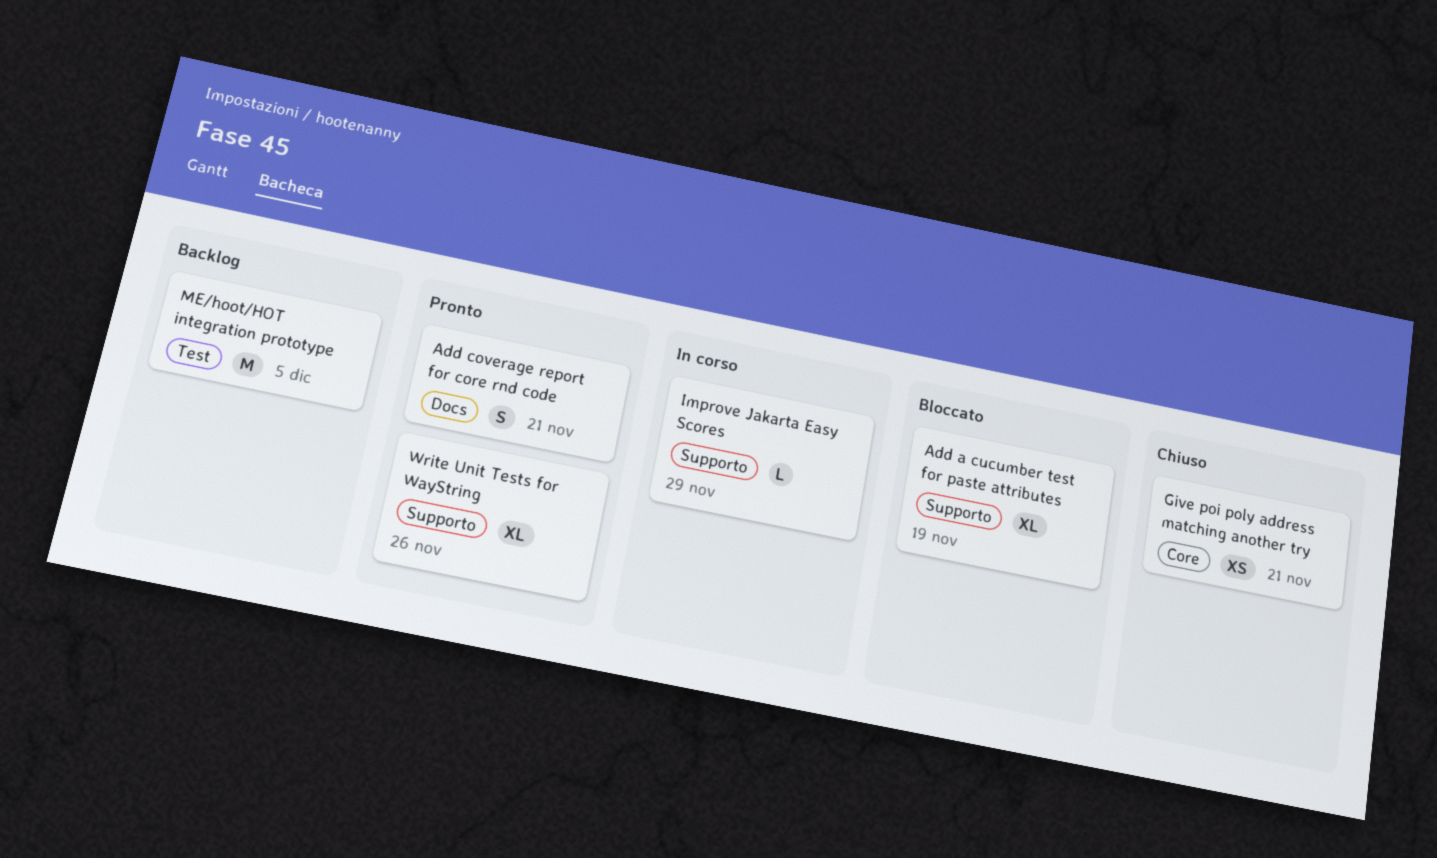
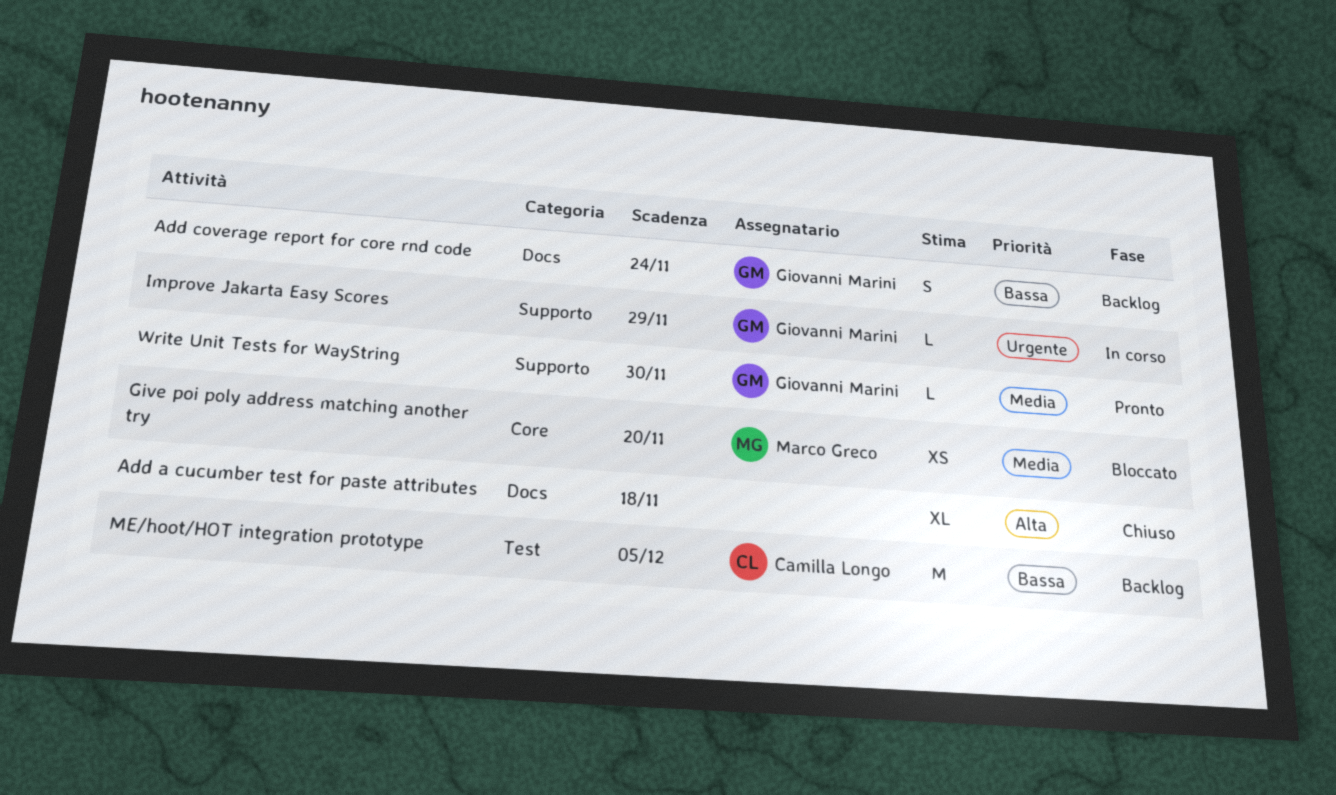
Add a cucumber test for paste attributes, status: Bloccato -> Chiuso
Add a cucumber test for paste attributes, label: Supporto -> Docs
Add a cucumber test for paste attributes, due: Nov 19 -> Nov 18
Add coverage report for core rnd code, status: Pronto -> Backlog
Add coverage report for core rnd code, due: Nov 21 -> Nov 24
Give poi poly address matching another try, status: Chiuso -> Bloccato
Give poi poly address matching another try, due: Nov 21 -> Nov 20
Write Unit Tests for WayString, estimate: XL -> L
Write Unit Tests for WayString, due: Nov 26 -> Nov 30

